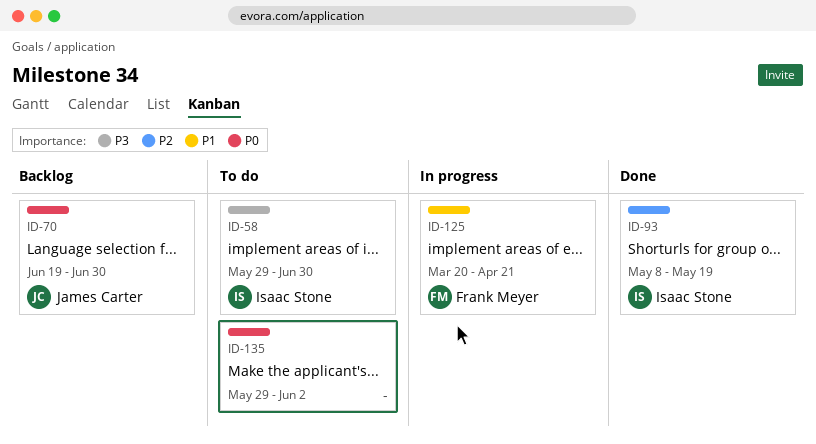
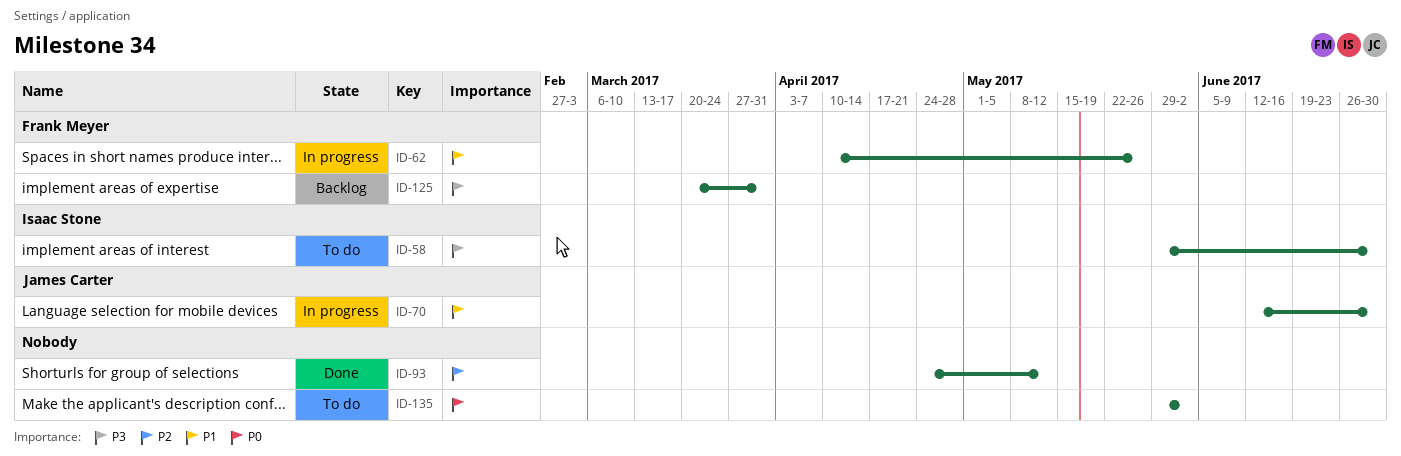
ID-62: none -> present
ID-70, status: Backlog -> In progress
ID-70, priority: P0 -> P1
ID-70, start: Jun 19 -> Jun 12
ID-93, owner: Isaac Stone -> none
ID-93, start: May 8 -> Apr 24
ID-93, due: May 19 -> May 12
ID-125, status: In progress -> Backlog
ID-125, priority: P1 -> P3
ID-125, due: Apr 21 -> Mar 31

